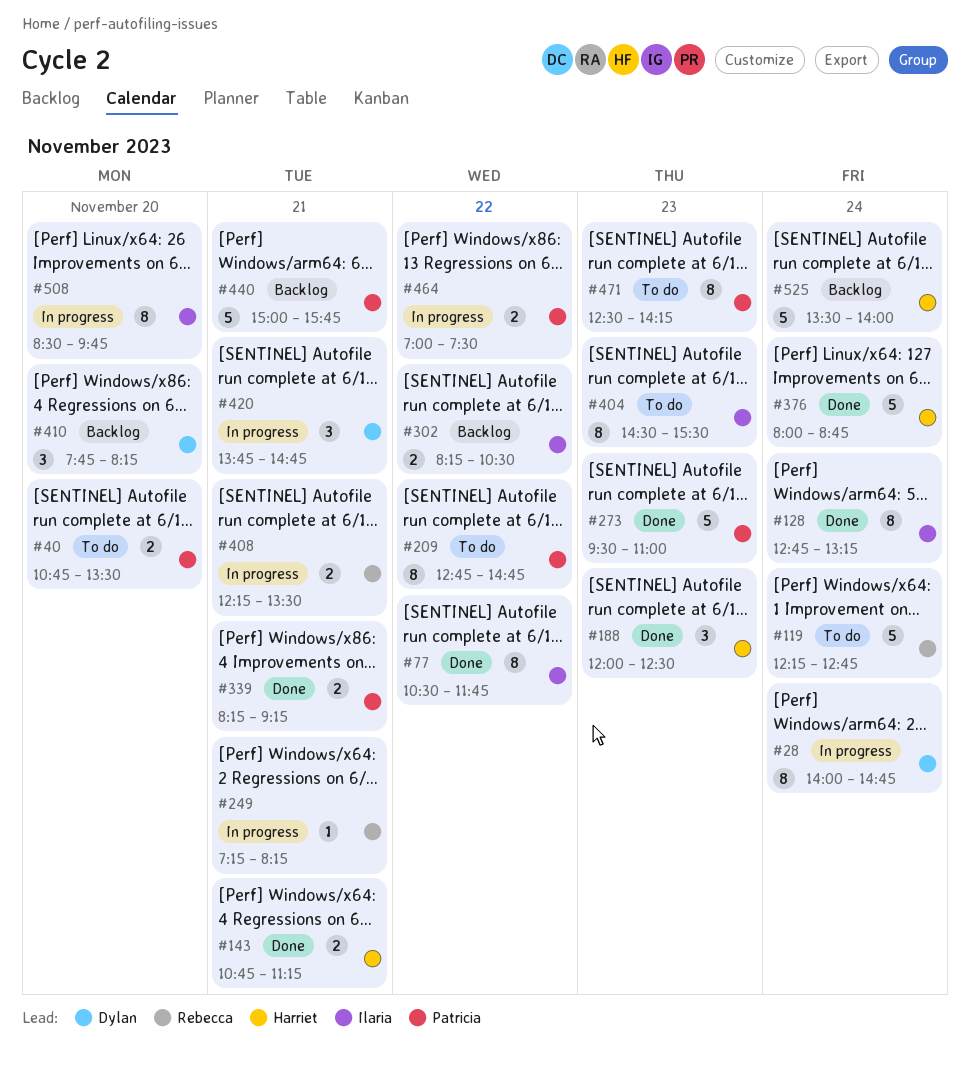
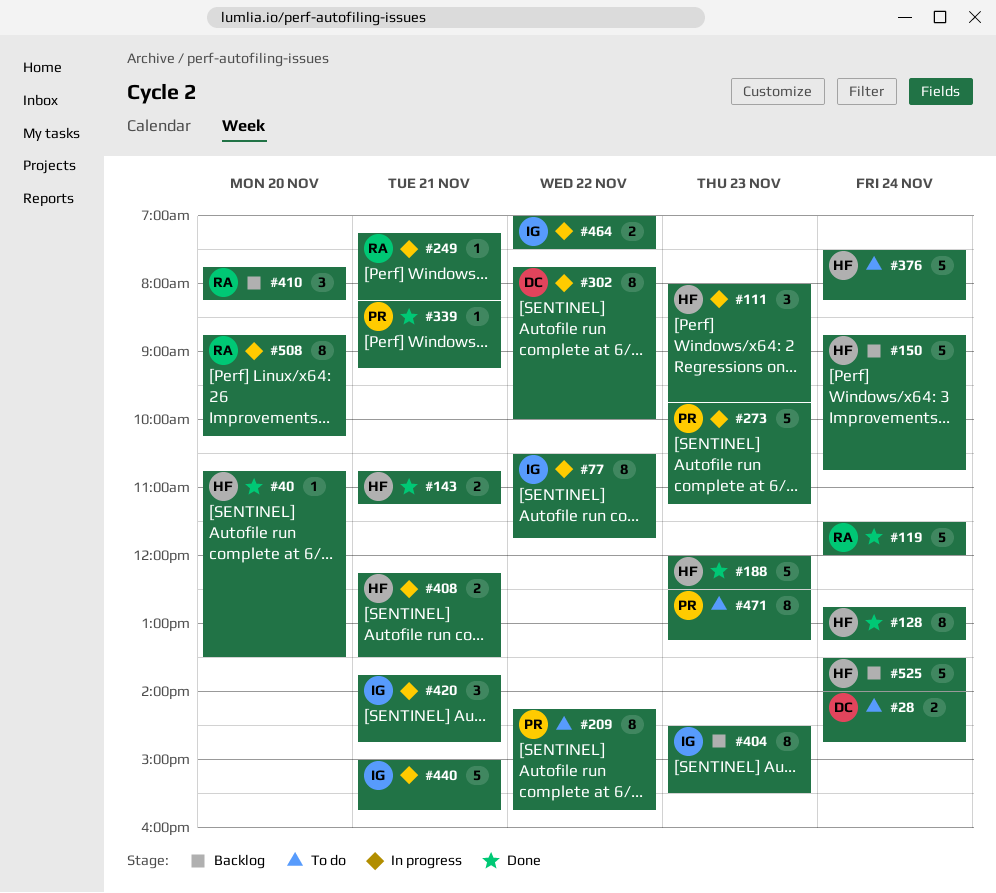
#28, status: In progress -> To do
#28, estimate: 8 -> 2
#40, status: To do -> Done
#40, owner: Patricia -> Harriet
#40, estimate: 2 -> 1
#77, status: Done -> In progress
#111: none -> present
#119, status: To do -> Done
#119, begins: 12:15 -> 11:30
#119, ends: 12:45 -> 12:00
#128, owner: Ilaria -> Harriet
#150: none -> present
#188, estimate: 3 -> 5
#209, begins: 12:45 -> 14:15
#209, ends: 14:45 -> 15:45
#273, status: Done -> In progress
#273, begins: 09:30 -> 09:45
#273, ends: 11:00 -> 11:15
#302, status: Backlog -> In progress
#302, owner: Ilaria -> Dylan
#302, estimate: 2 -> 8
#302, begins: 08:15 -> 07:45
#302, ends: 10:30 -> 10:00
#339, estimate: 2 -> 1
#376, status: Done -> To do
#376, begins: 08:00 -> 07:30
#376, ends: 08:45 -> 08:15
#404, status: To do -> Backlog
#408, owner: Rebecca -> Harriet
#410, owner: Dylan -> Rebecca
#420, owner: Dylan -> Ilaria
#440, status: Backlog -> In progress
#440, owner: Patricia -> Ilaria
#464, owner: Patricia -> Ilaria
#471, ends: 14:15 -> 13:15
#508, owner: Ilaria -> Rebecca
#508, begins: 08:30 -> 08:45
#508, ends: 09:45 -> 10:15

